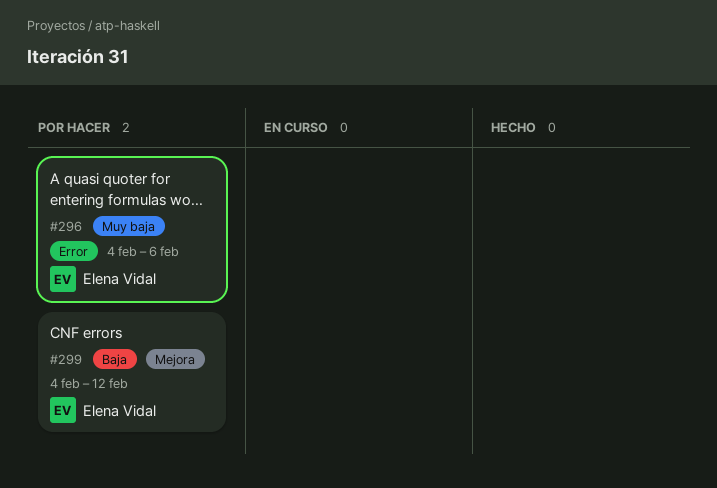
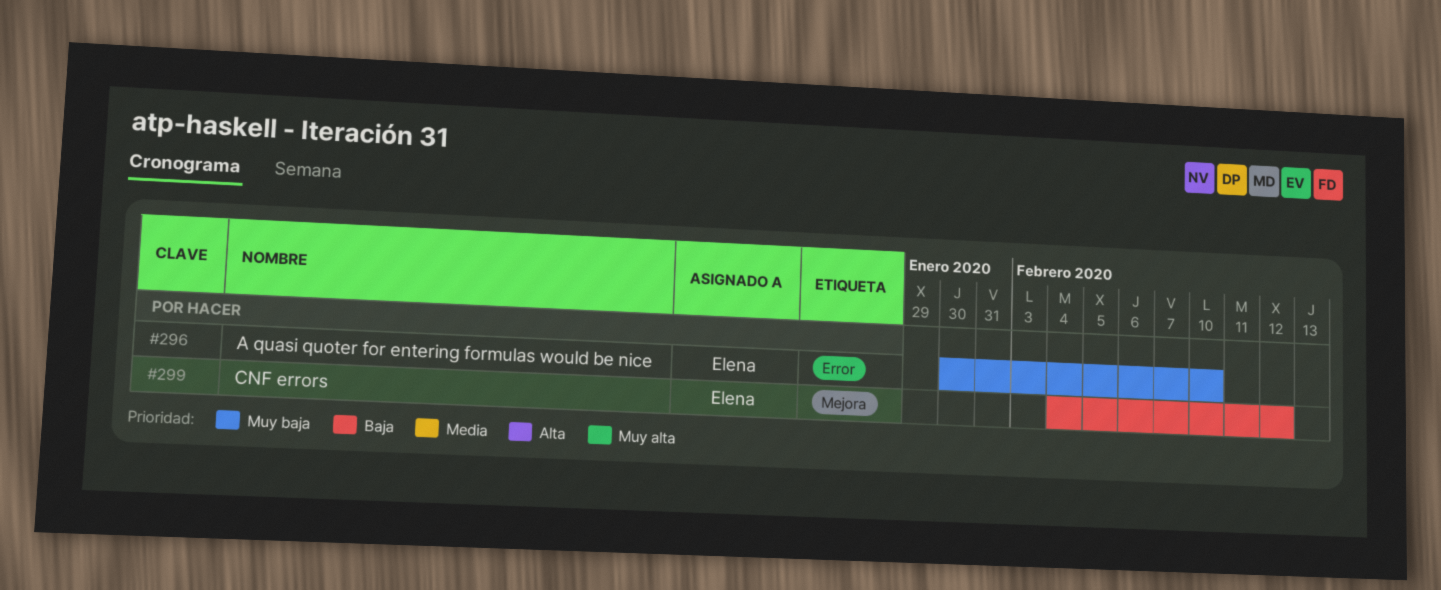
#296, start: Feb 4 -> Jan 30
#296, due: Feb 6 -> Feb 10

